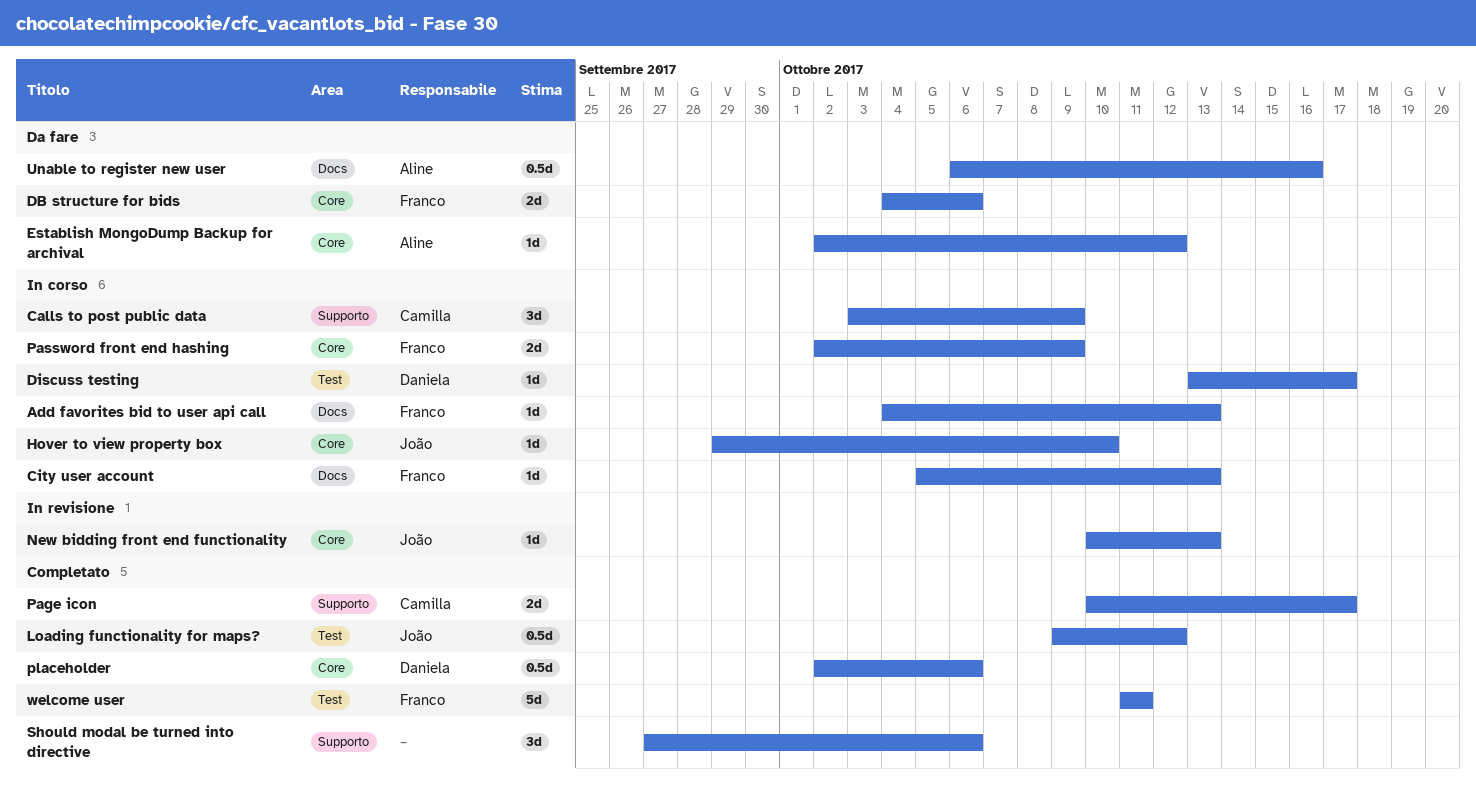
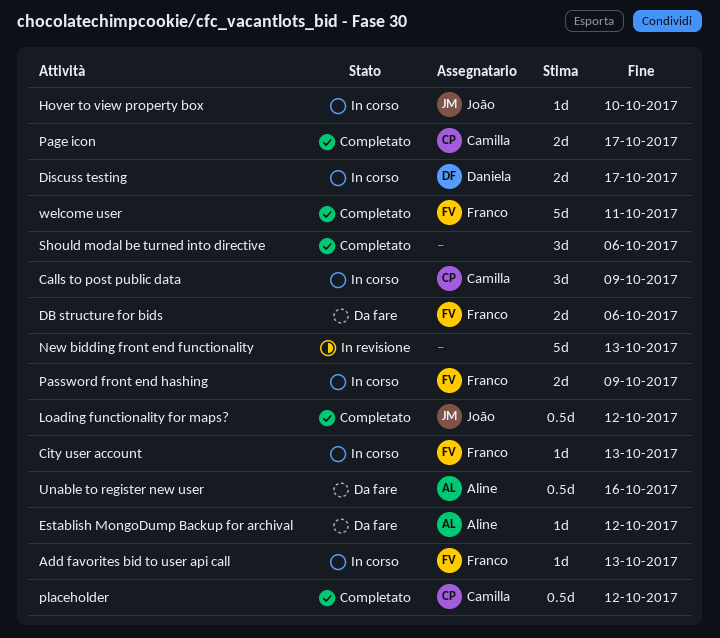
Discuss testing, estimate: 1d -> 2d
New bidding front end functionality, owner: João -> none
New bidding front end functionality, estimate: 1d -> 5d
placeholder, owner: Daniela -> Camilla
placeholder, due: Oct 6 -> Oct 12

